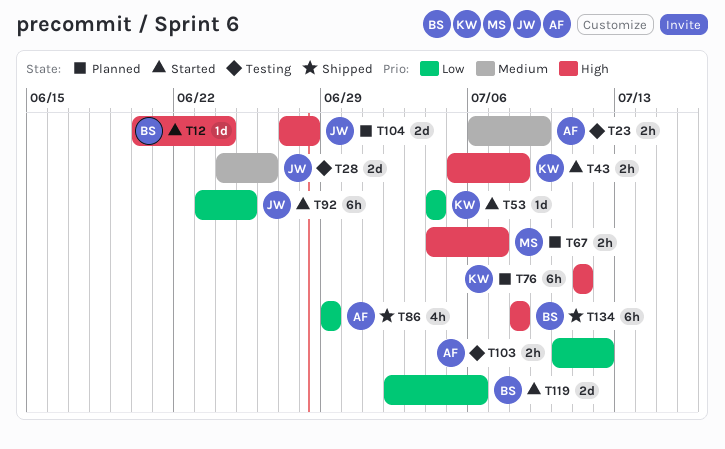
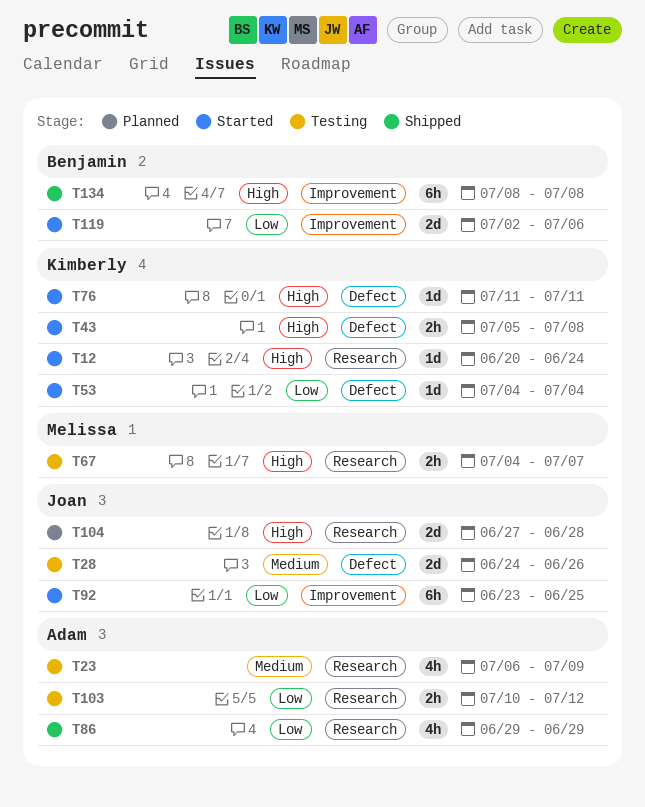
T12, owner: Benjamin -> Kimberly
T23, estimate: 2h -> 4h
T67, status: Planned -> Testing
T76, status: Planned -> Started
T76, estimate: 6h -> 1d

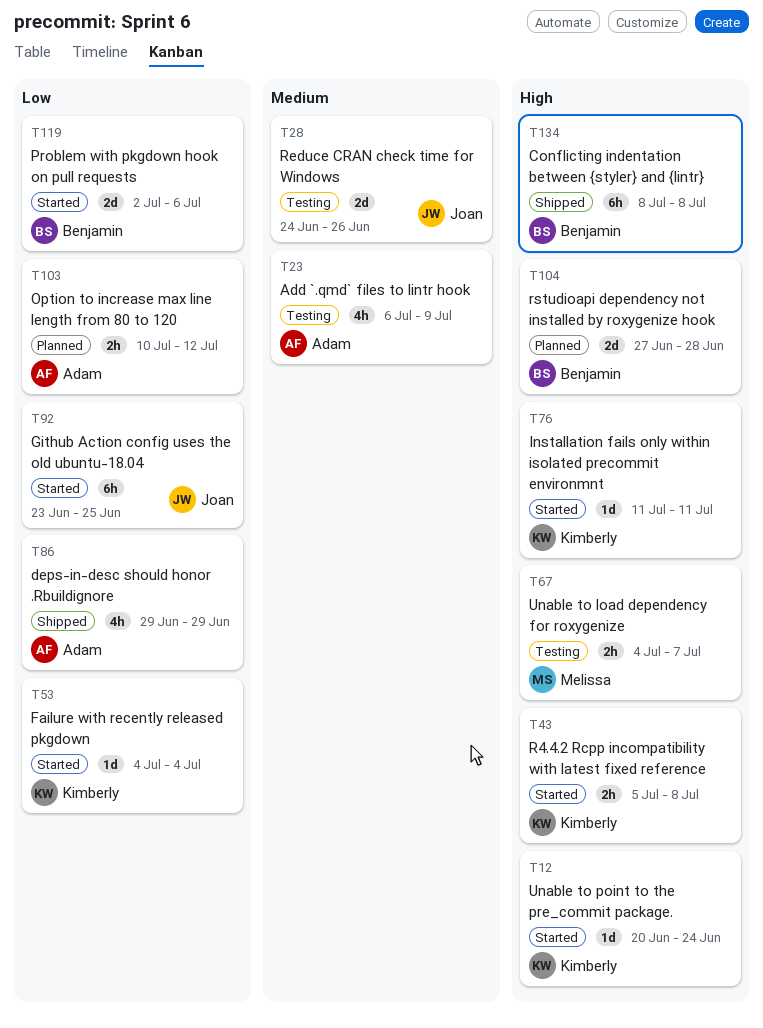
T103, status: Testing -> Planned
T104, owner: Joan -> Benjamin

